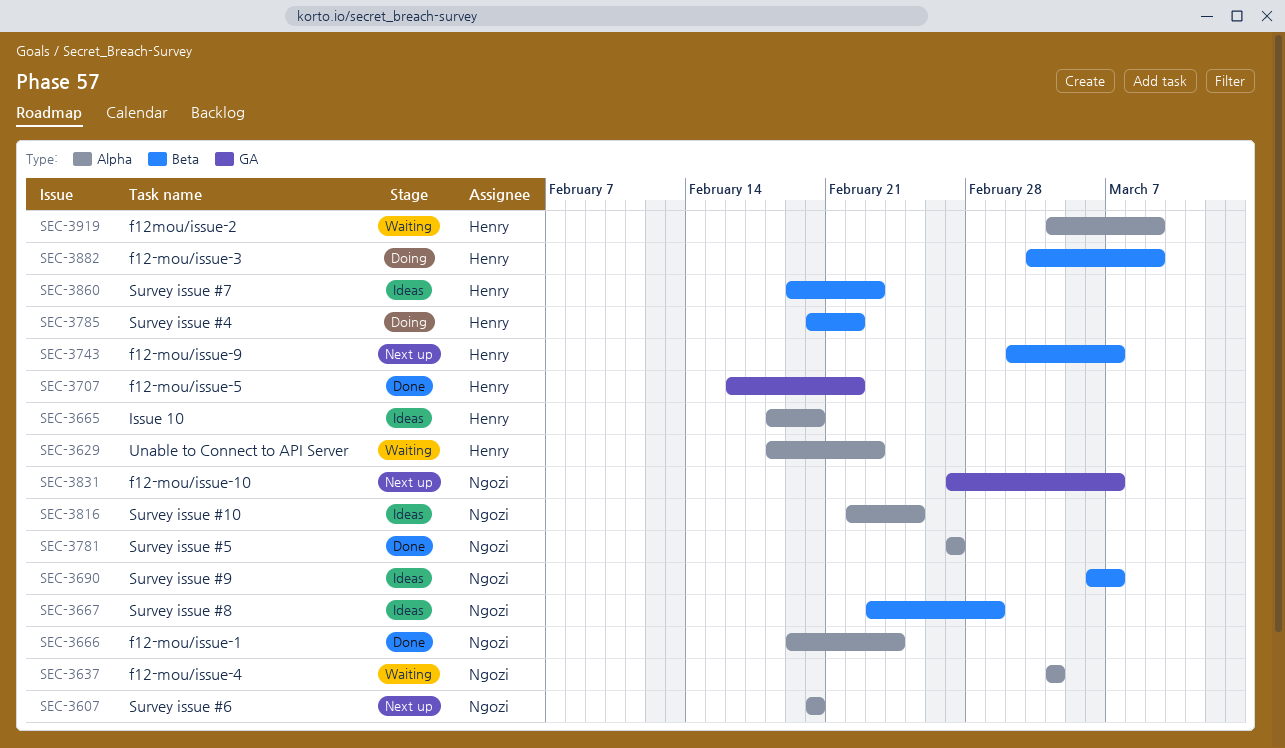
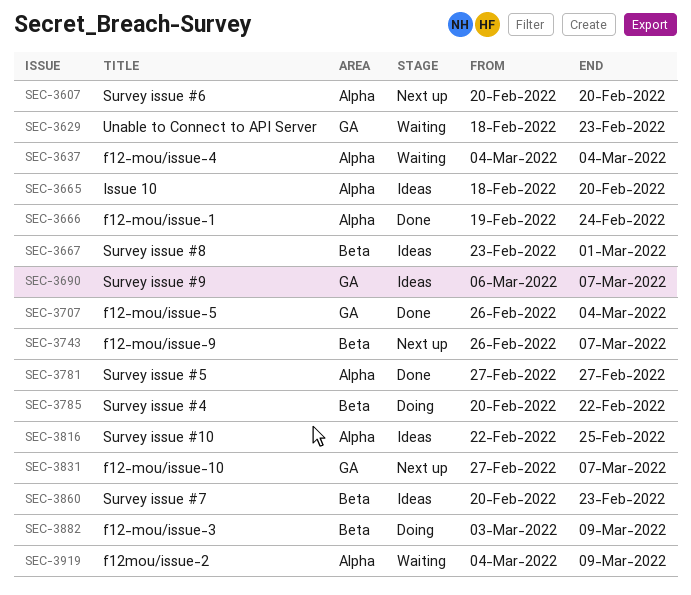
SEC-3629, label: Alpha -> GA
SEC-3690, label: Beta -> GA
SEC-3707, start: Feb 16 -> Feb 26
SEC-3707, due: Feb 22 -> Mar 4
SEC-3743, start: Mar 2 -> Feb 26
SEC-3860, start: Feb 19 -> Feb 20

